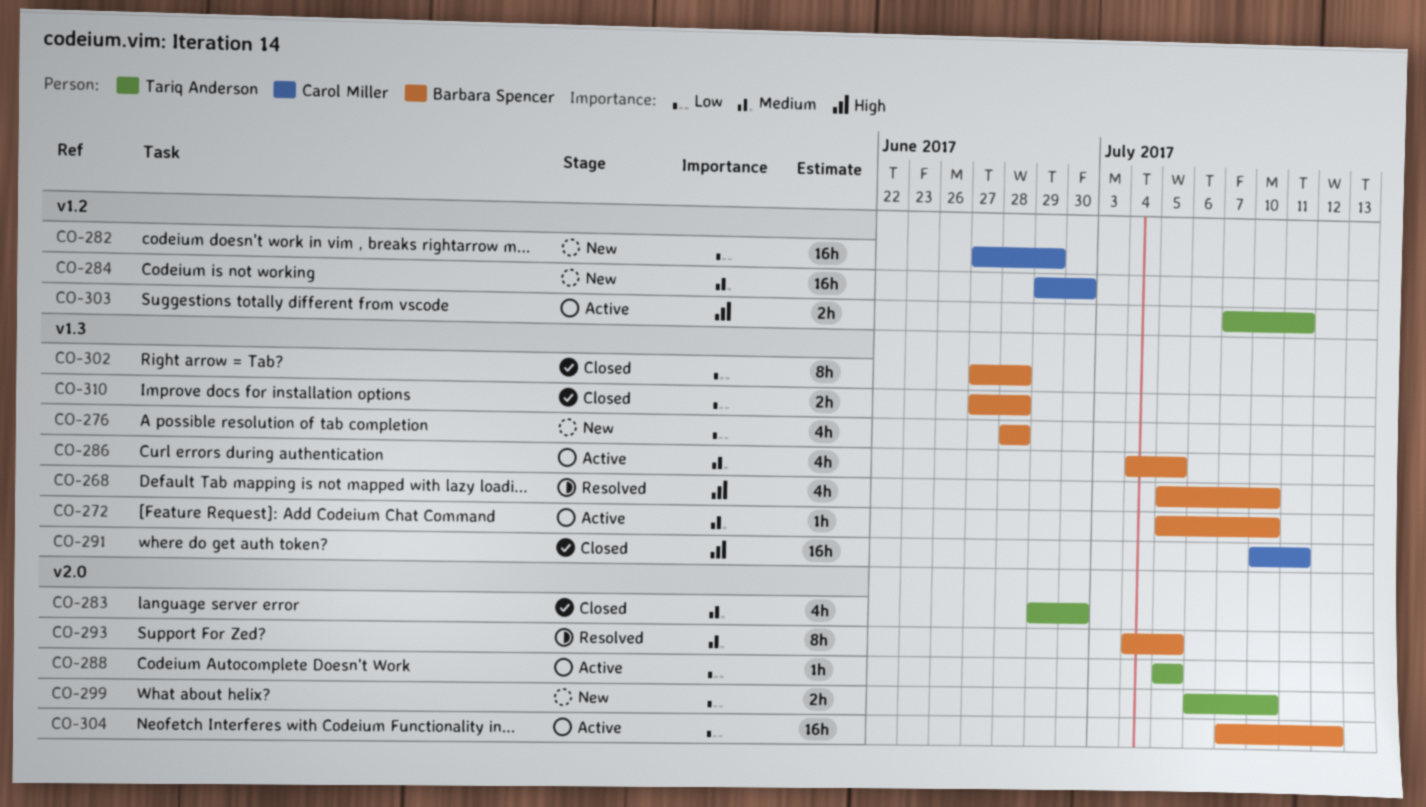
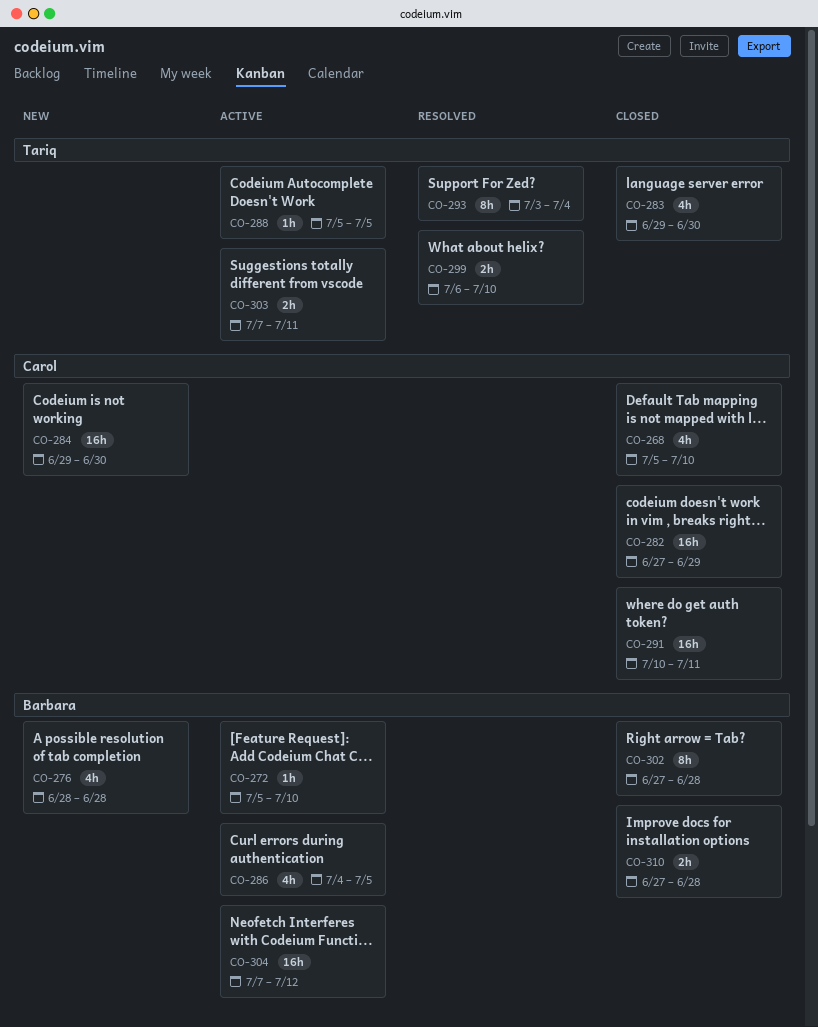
CO-268, status: Resolved -> Closed
CO-268, owner: Barbara Spencer -> Carol Miller
CO-282, status: New -> Closed
CO-293, owner: Barbara Spencer -> Tariq Anderson
CO-293, start: Jul 4 -> Jul 3
CO-293, due: Jul 5 -> Jul 4
CO-299, status: New -> Resolved

